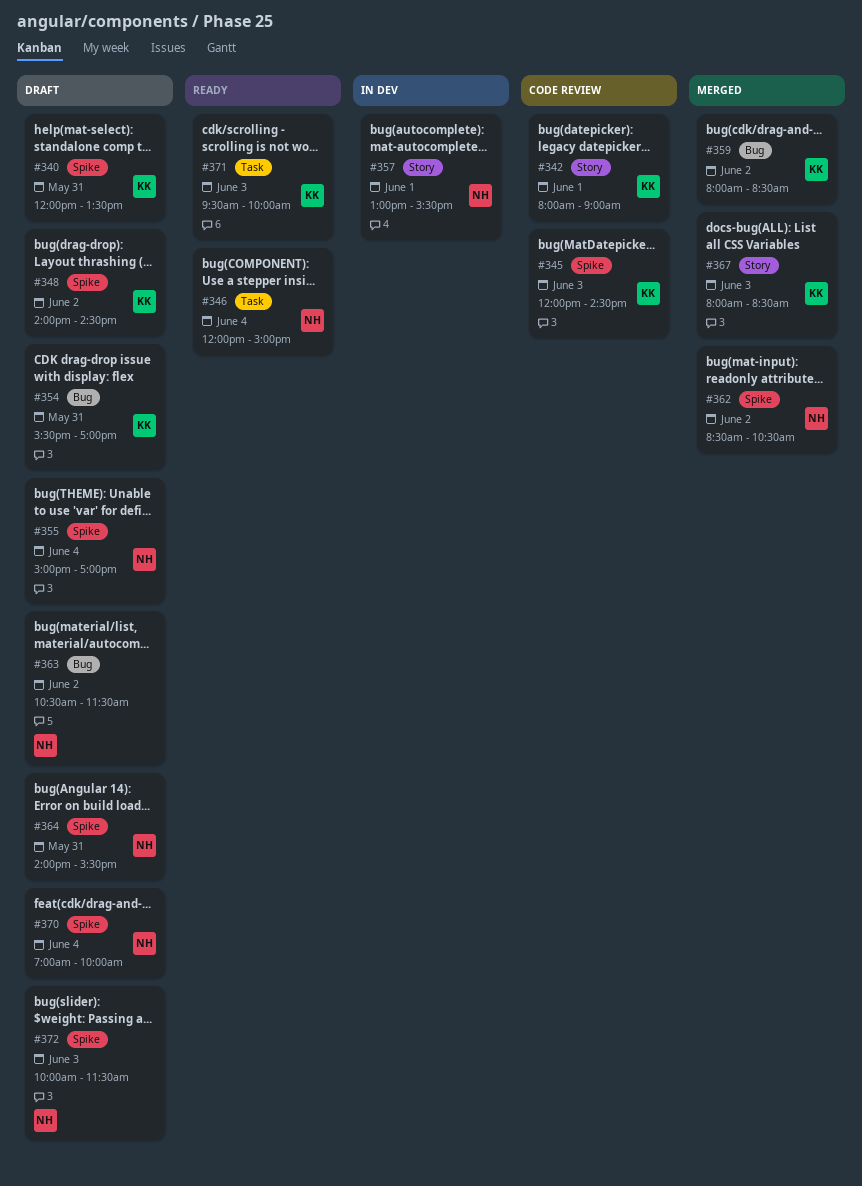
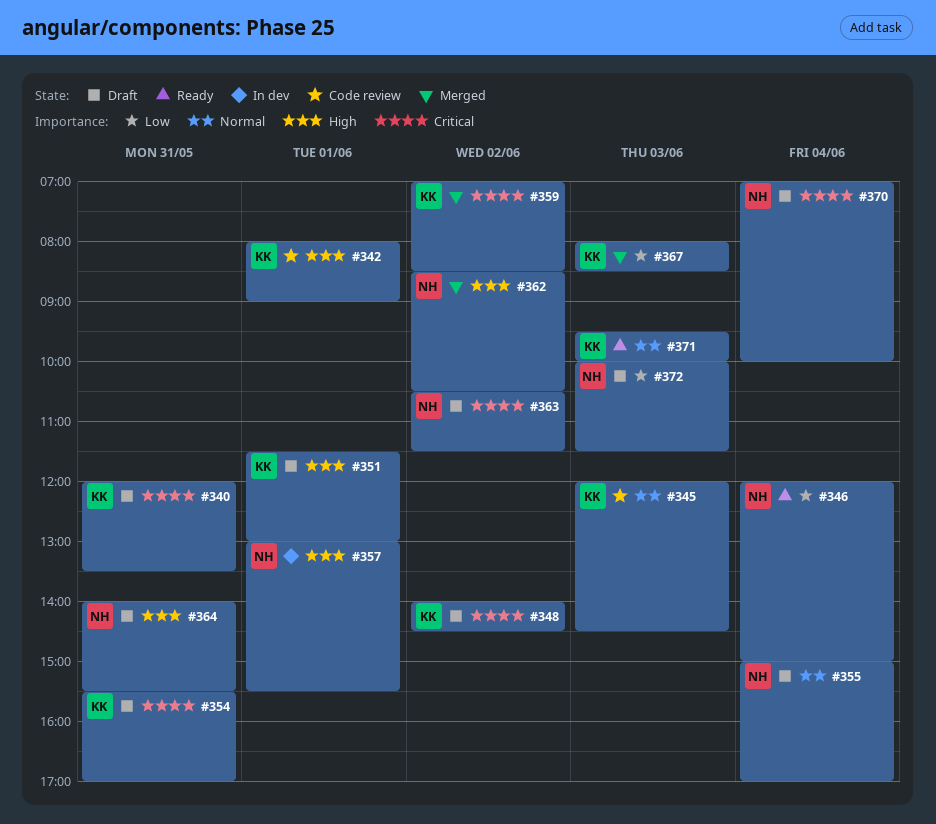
#351: none -> present
#359, begins: 08:00 -> 07:00

